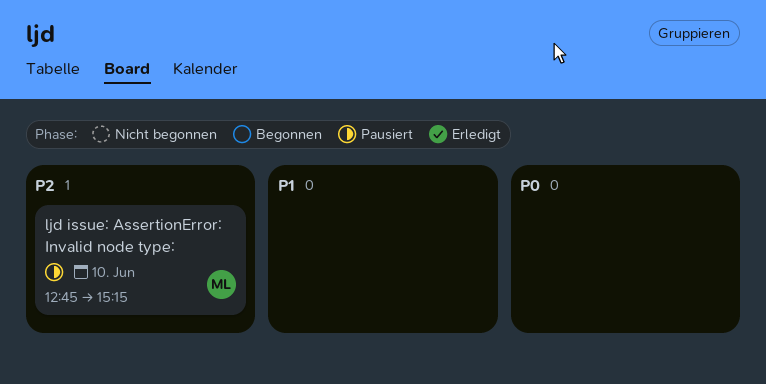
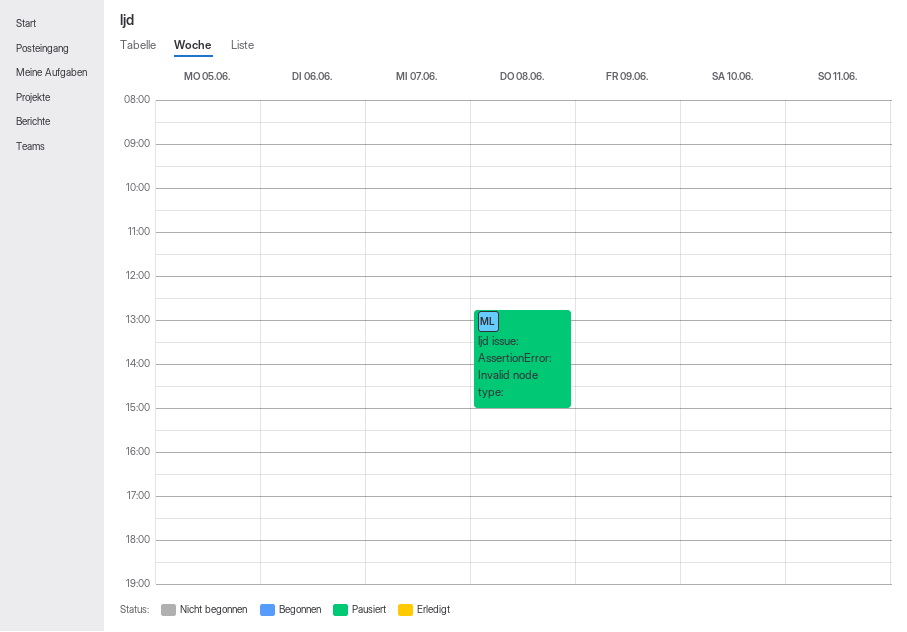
ljd issue: AssertionError: Invalid node type:, day: Jun 10 -> Jun 8
ljd issue: AssertionError: Invalid node type:, ends: 15:15 -> 15:00

